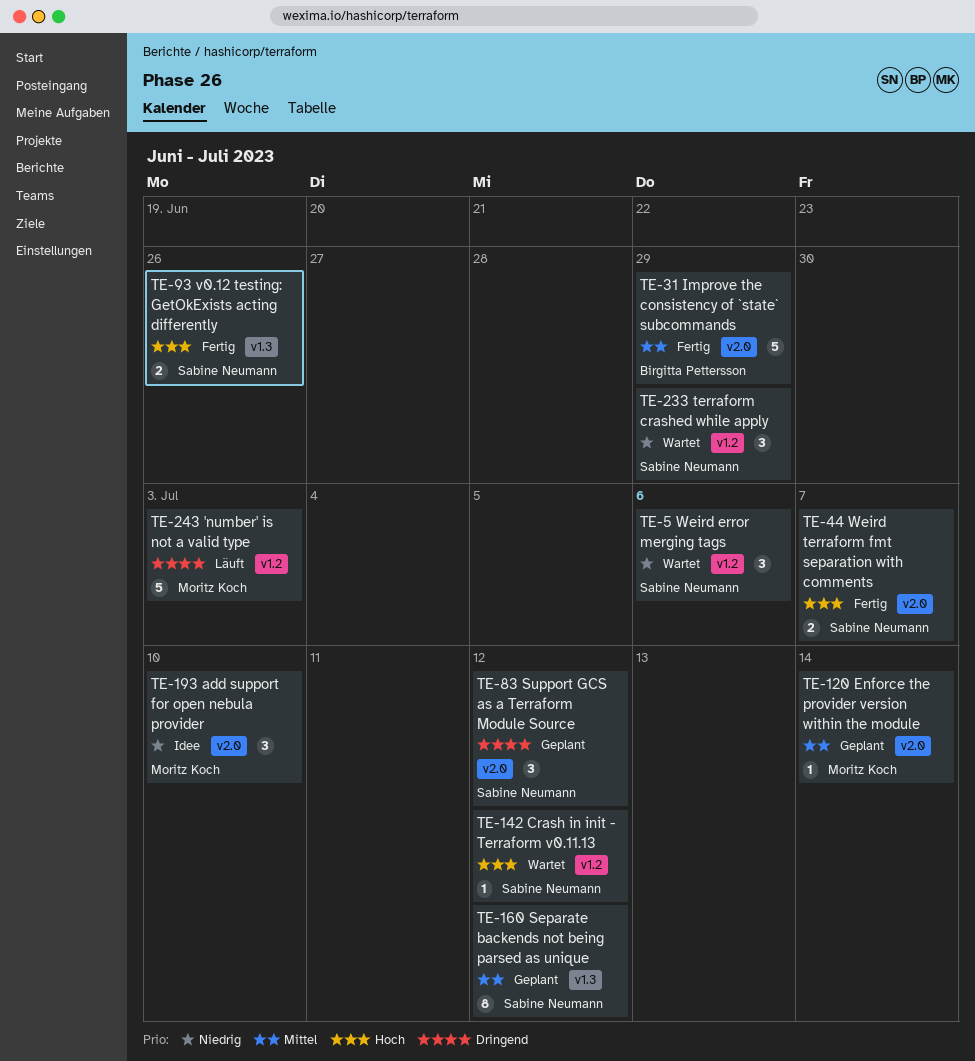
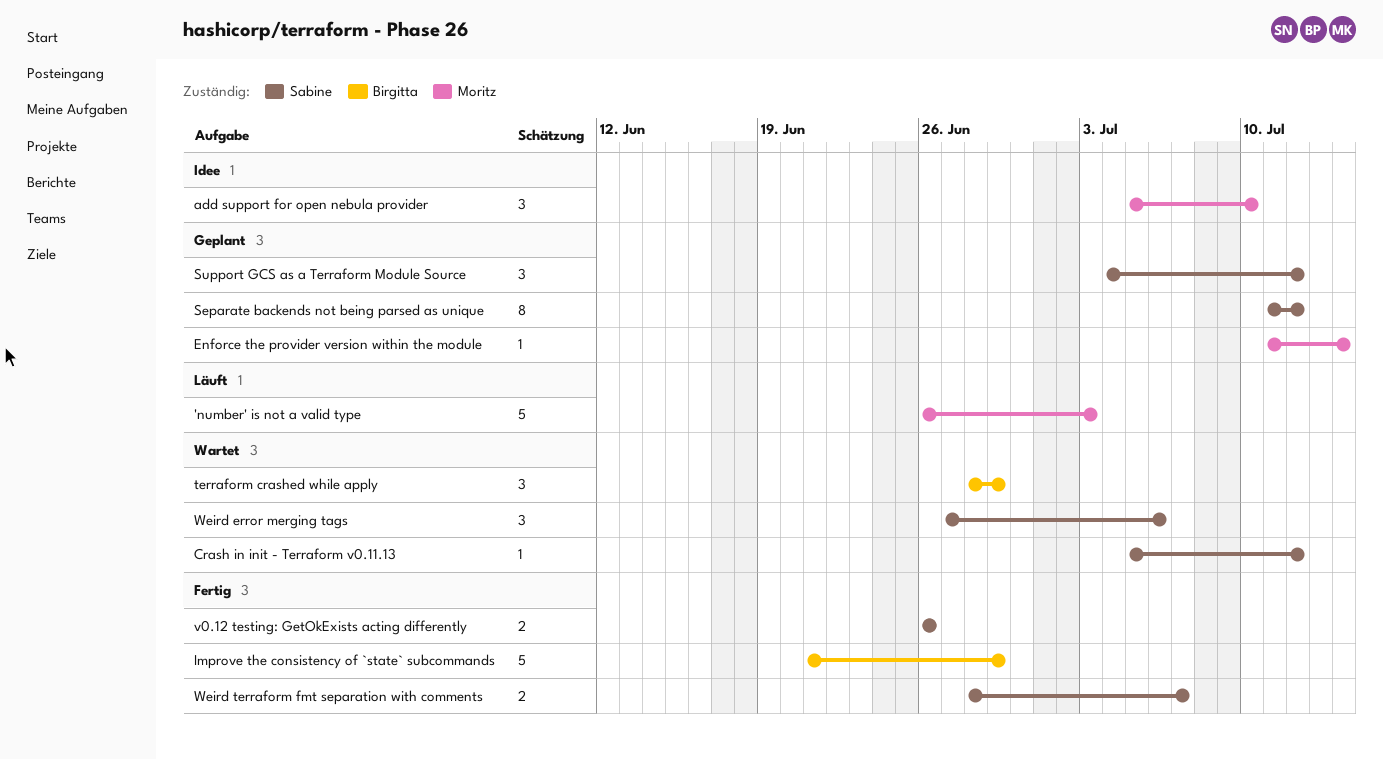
terraform crashed while apply, owner: Sabine Neumann -> Birgitta Pettersson

